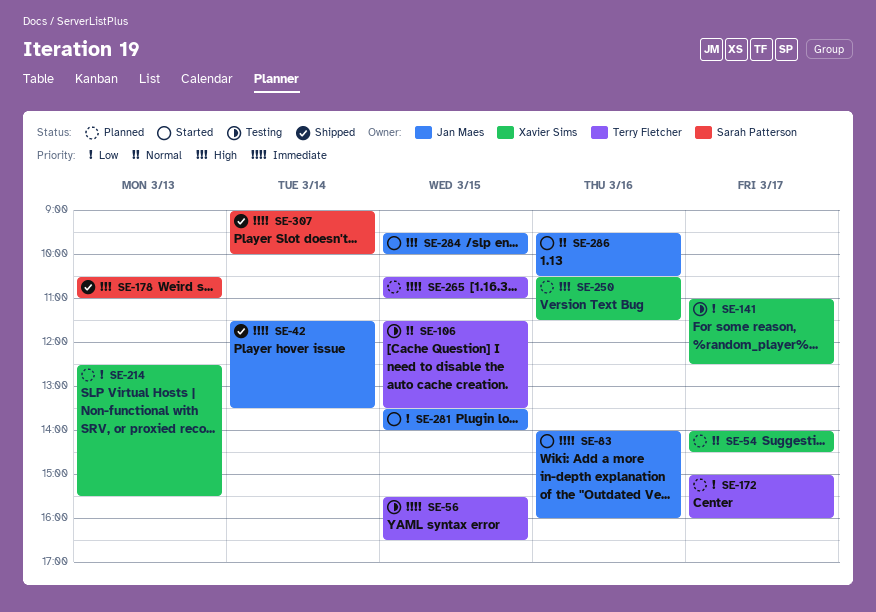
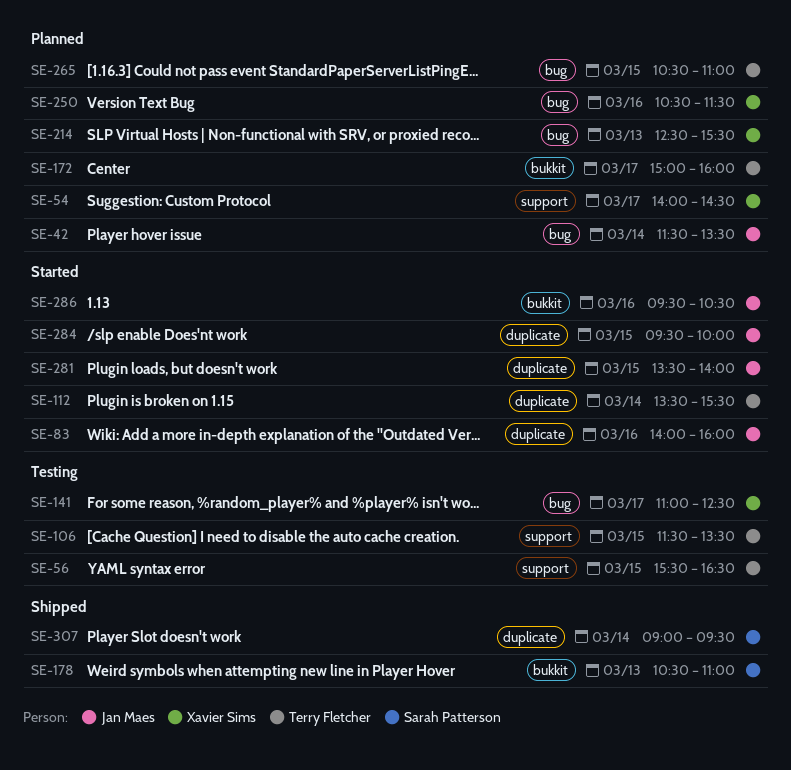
SE-42, status: Shipped -> Planned
SE-112: none -> present
SE-307, ends: 10:00 -> 09:30

